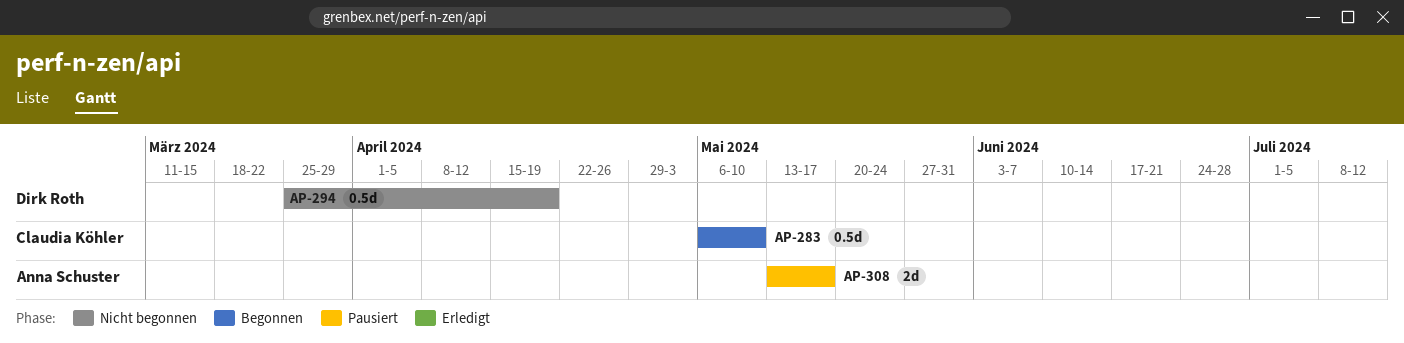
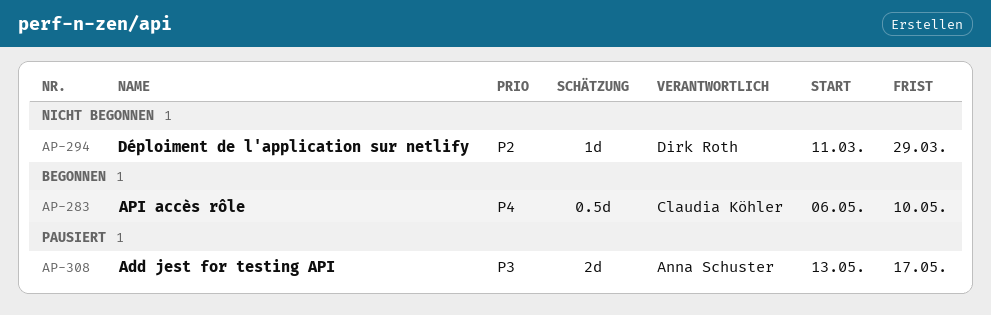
AP-294, estimate: 0.5d -> 1d
AP-294, start: Mar 25 -> Mar 11
AP-294, due: Apr 19 -> Mar 29

